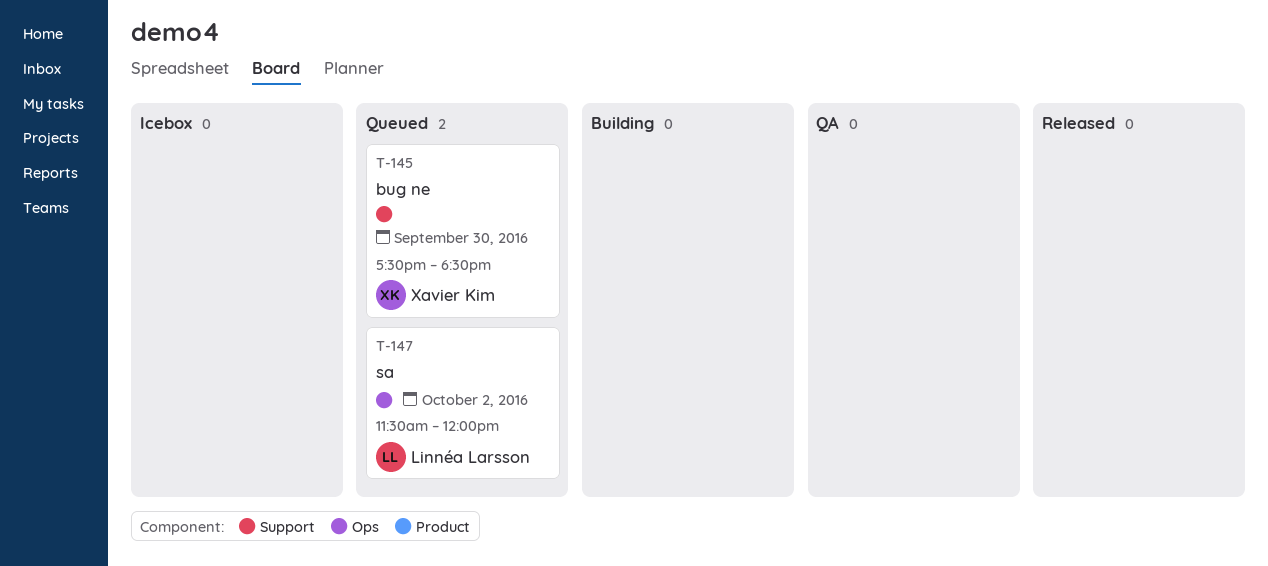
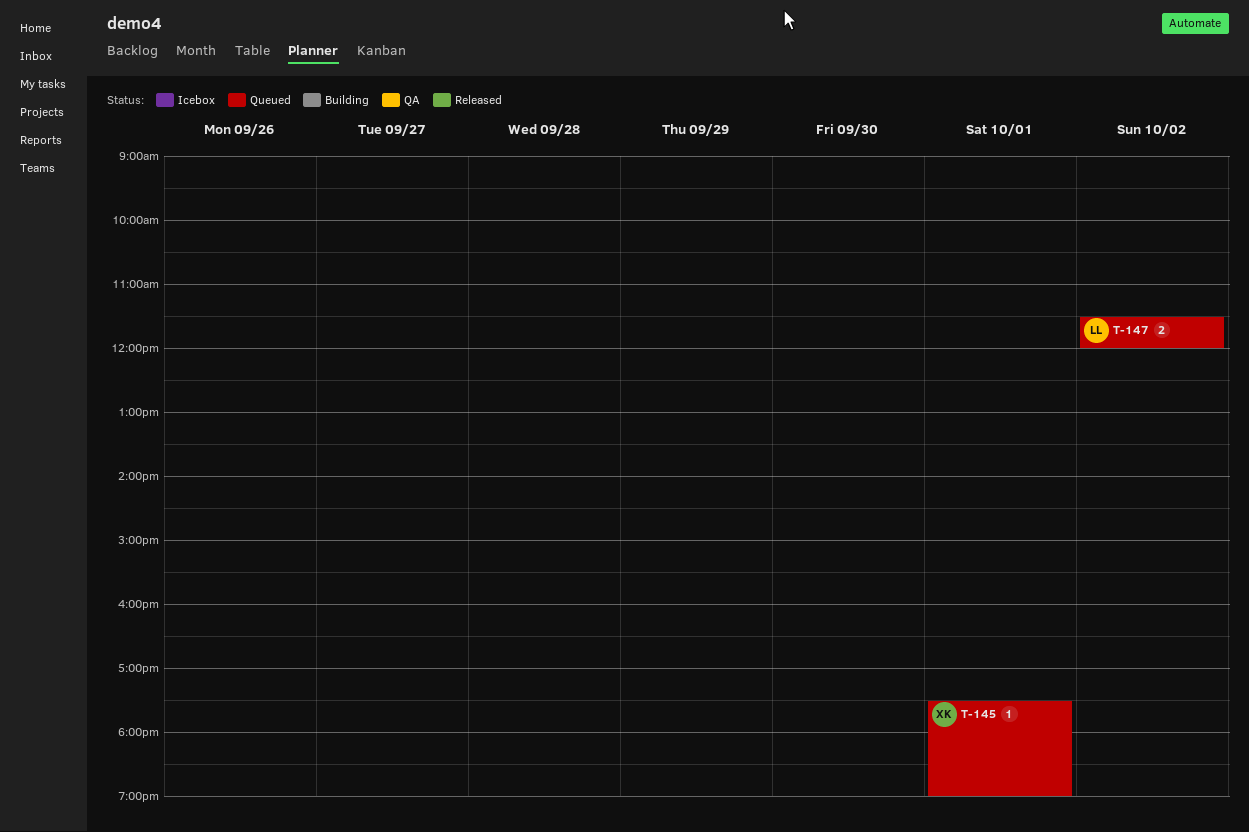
T-145, day: Sep 30 -> Oct 1
T-145, ends: 18:30 -> 19:00

